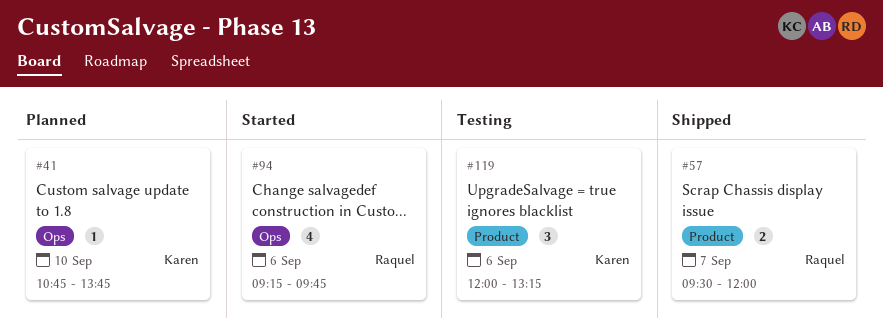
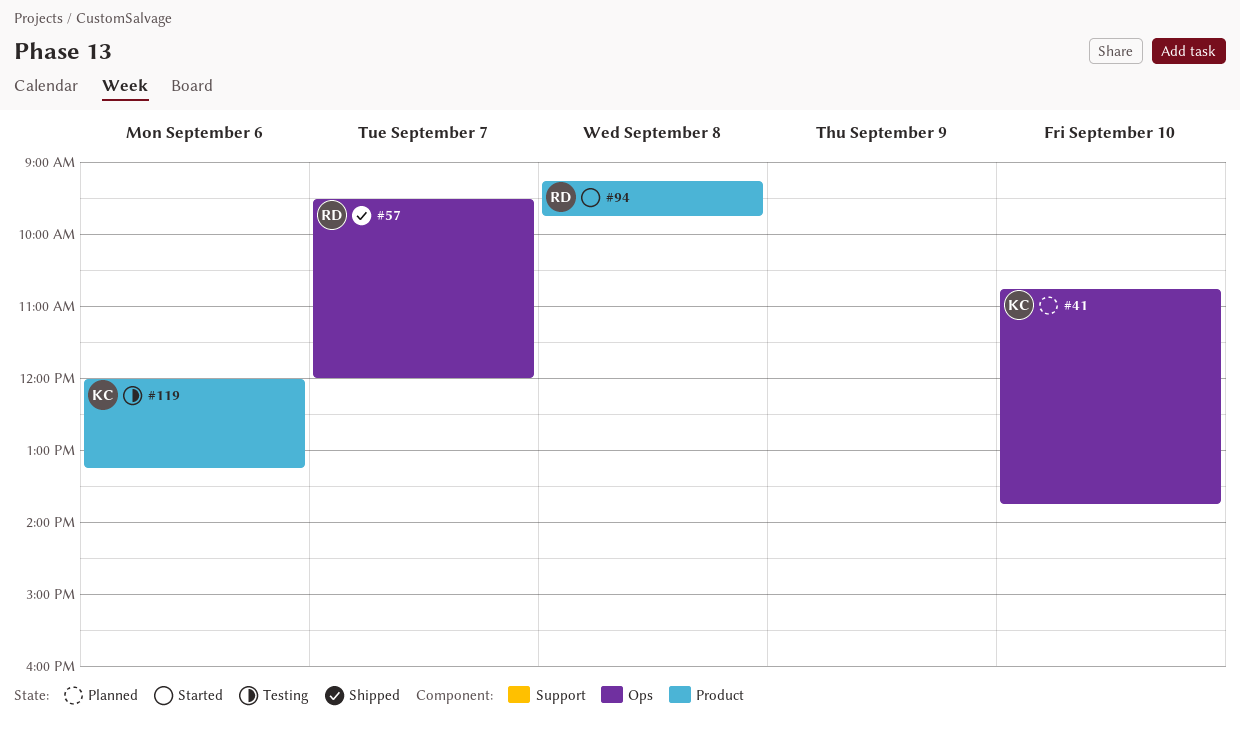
#57, label: Product -> Ops
#94, label: Ops -> Product
#94, day: Sep 6 -> Sep 8

